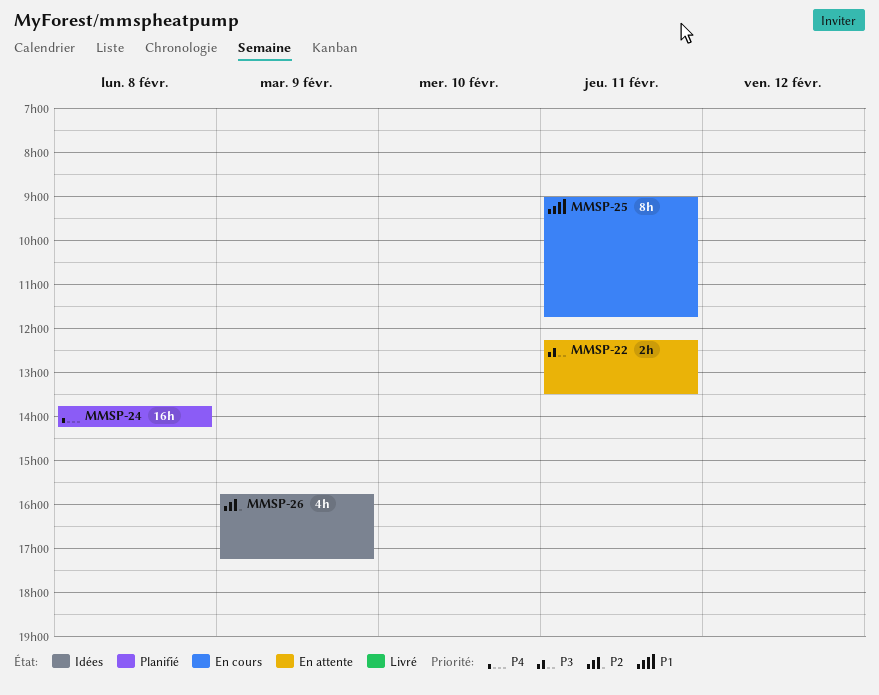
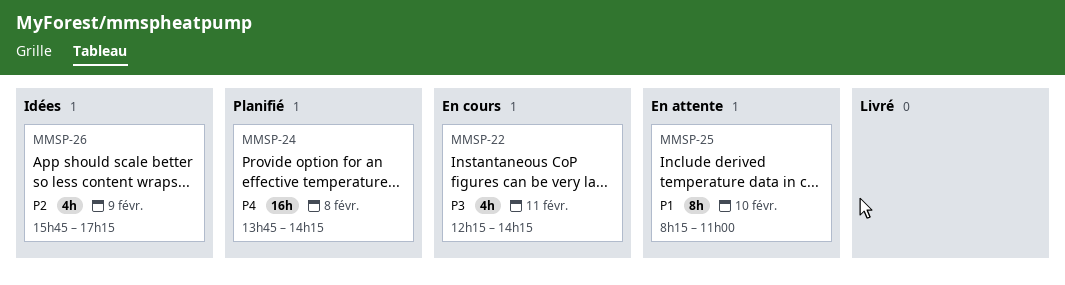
MMSP-22, status: En attente -> En cours
MMSP-22, estimate: 2h -> 4h
MMSP-22, ends: 13:30 -> 14:15
MMSP-25, status: En cours -> En attente
MMSP-25, day: Feb 11 -> Feb 10
MMSP-25, begins: 09:00 -> 08:15
MMSP-25, ends: 11:45 -> 11:00

